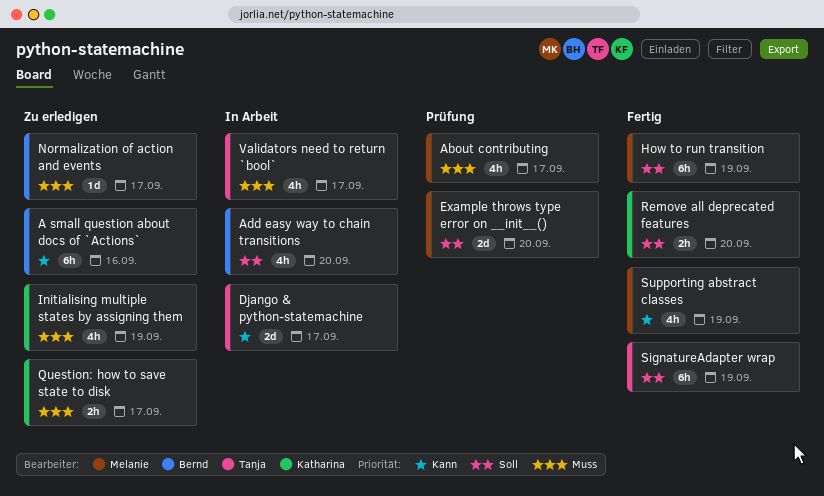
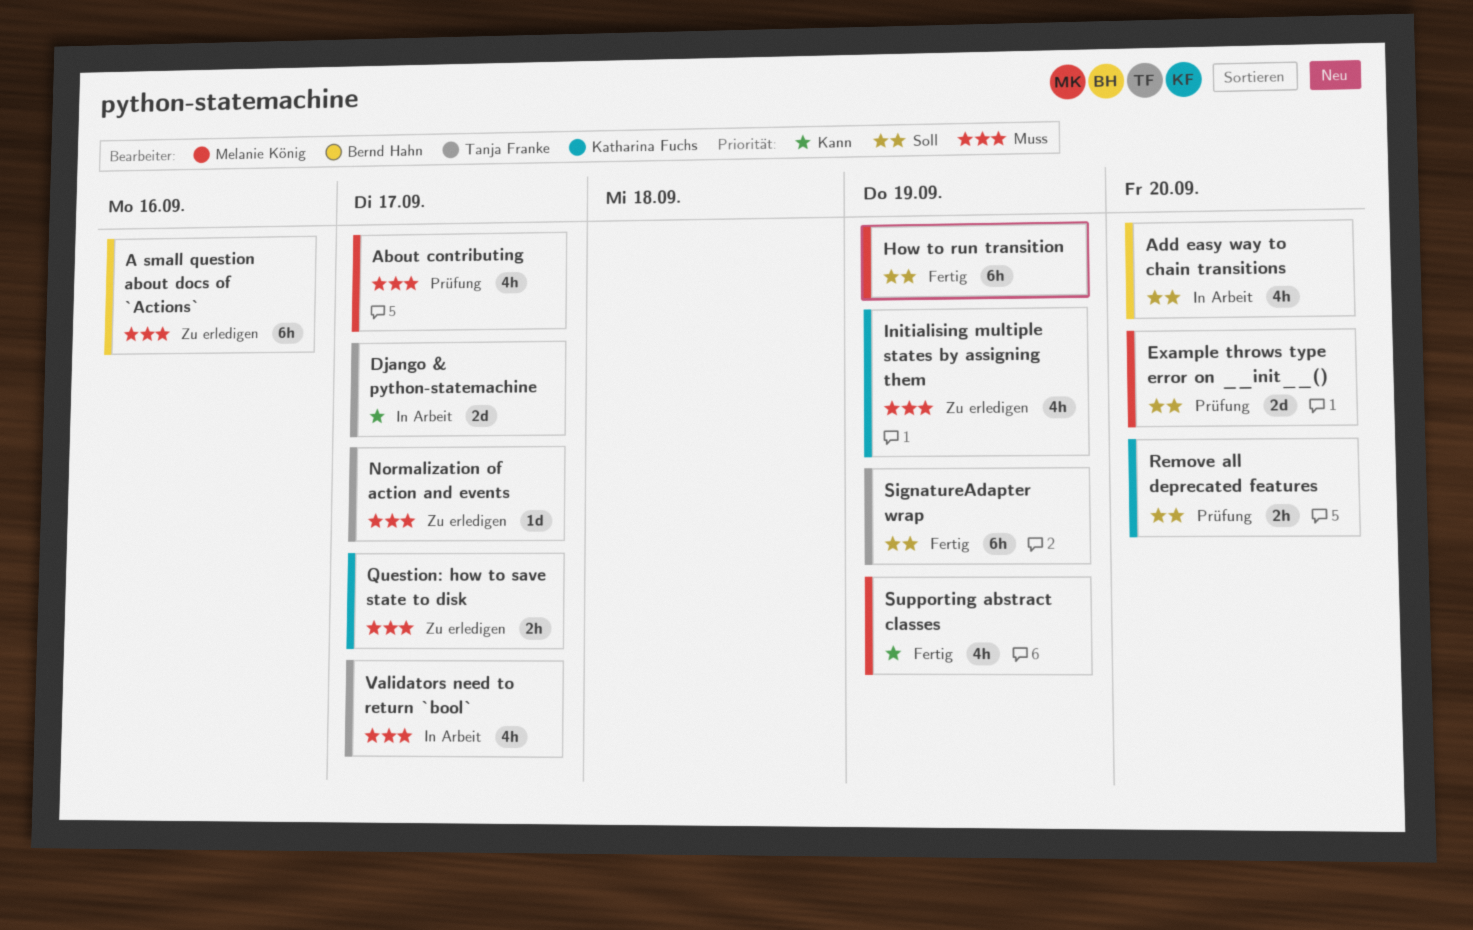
A small question about docs of `Actions`, priority: Kann -> Muss
Normalization of action and events, owner: Bernd Hahn -> Tanja Franke
Remove all deprecated features, status: Fertig -> Prüfung

